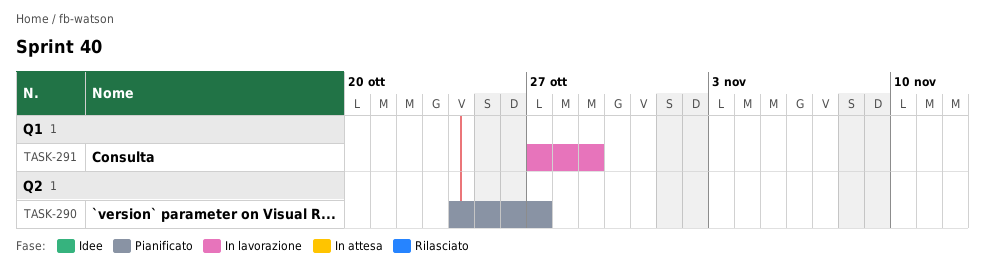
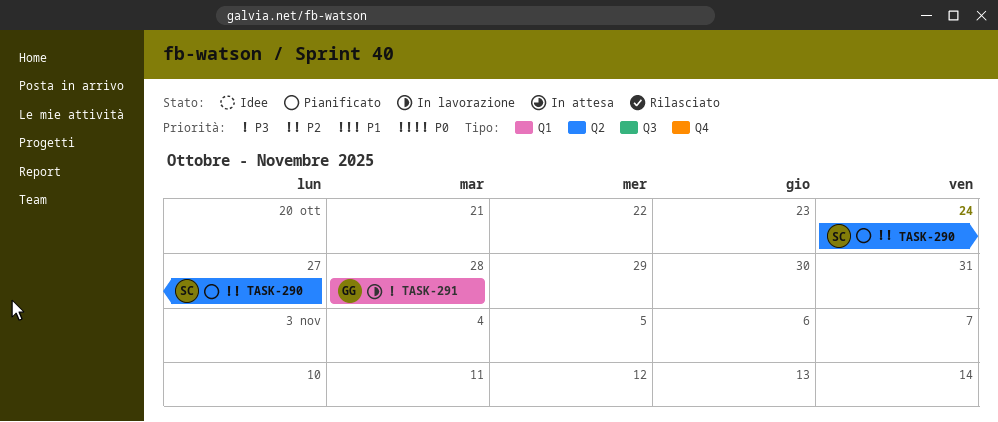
TASK-291, start: Oct 27 -> Oct 28
TASK-291, due: Oct 29 -> Oct 28

